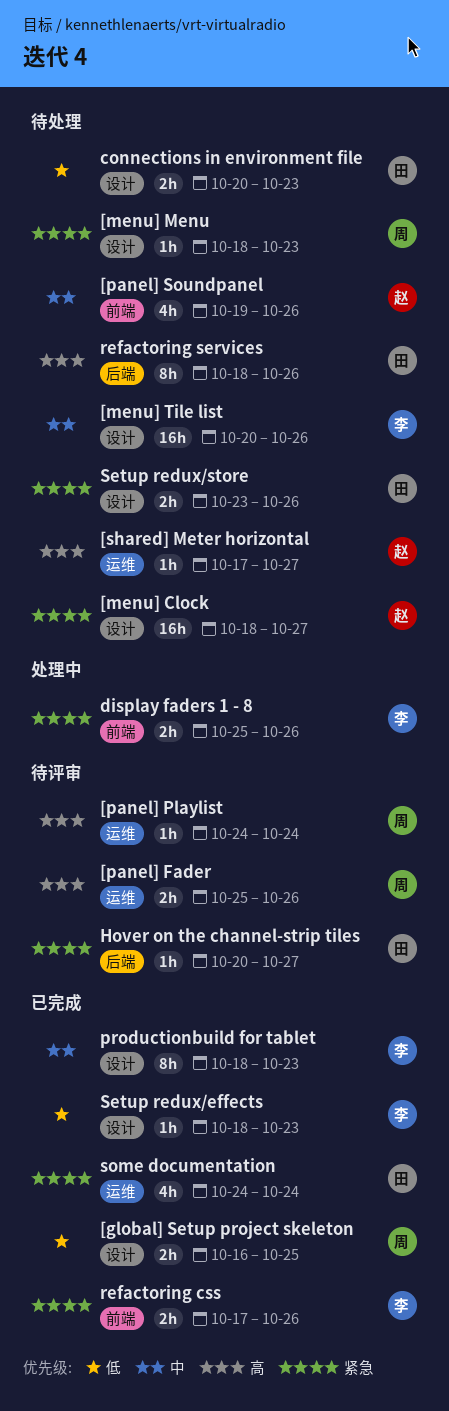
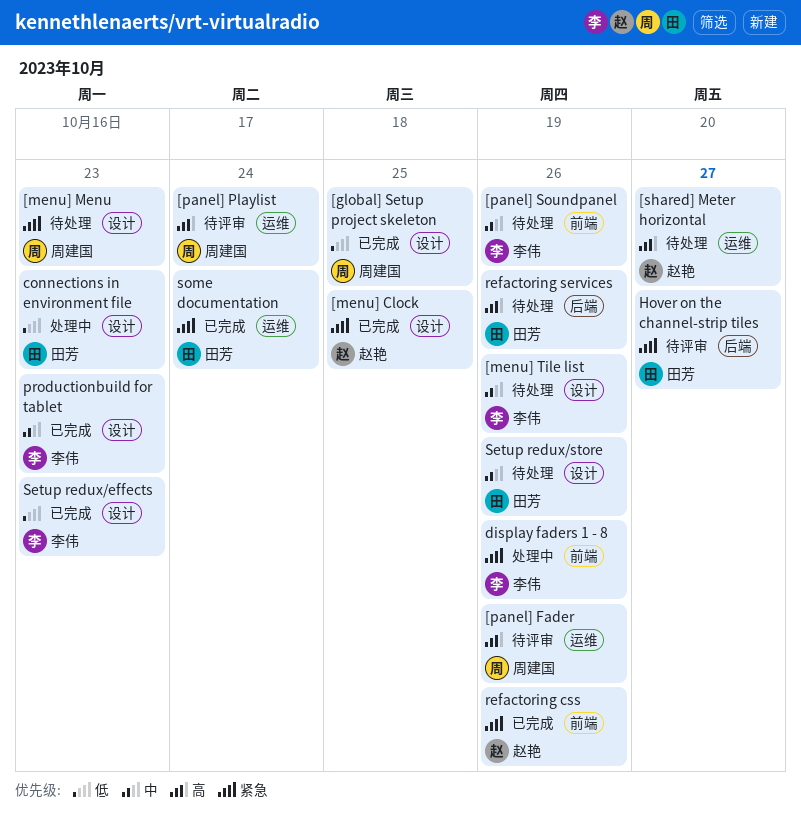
[menu] Clock, status: 待处理 -> 已完成
[menu] Clock, due: Oct 27 -> Oct 25
[panel] Soundpanel, owner: 赵艳 -> 李伟
connections in environment file, status: 待处理 -> 处理中
refactoring css, owner: 李伟 -> 赵艳
Setup redux/store, priority: 紧急 -> 中

